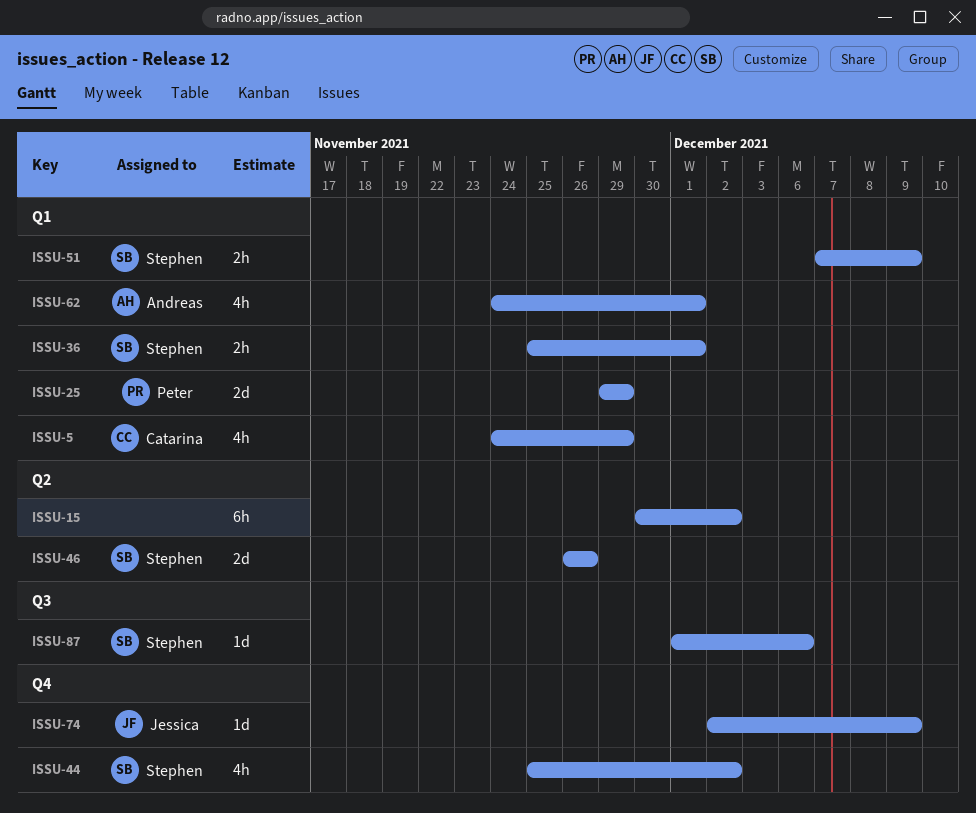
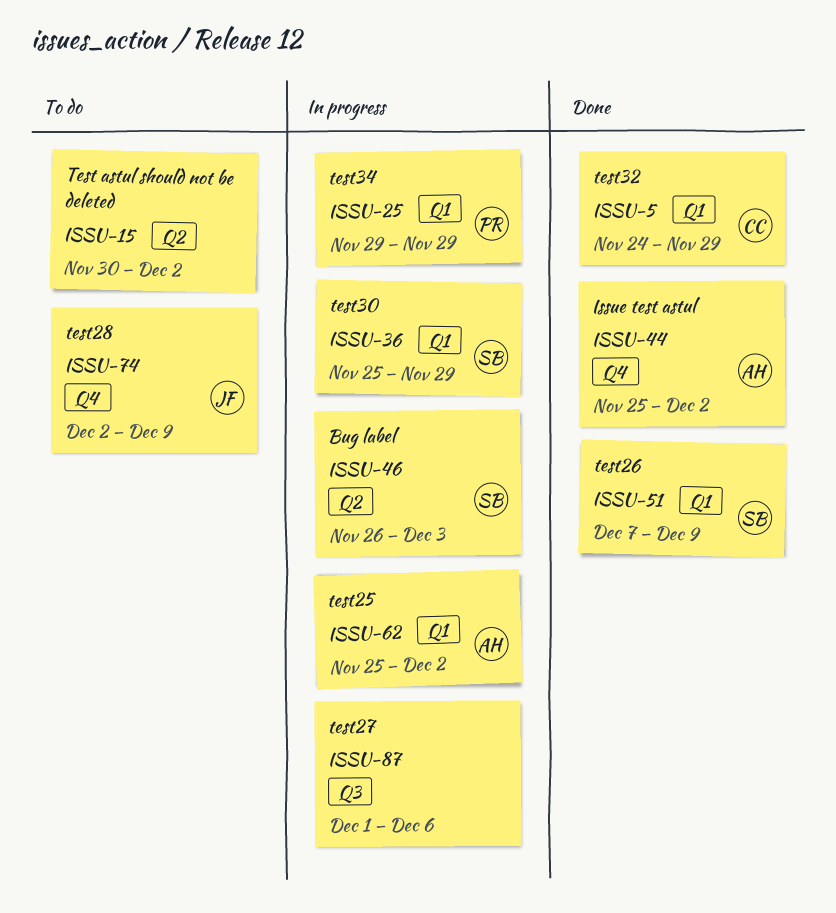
ISSU-36, due: Dec 1 -> Nov 29
ISSU-44, owner: Stephen -> Andreas
ISSU-46, due: Nov 26 -> Dec 3
ISSU-62, start: Nov 24 -> Nov 25
ISSU-62, due: Dec 1 -> Dec 2
ISSU-87, owner: Stephen -> none

